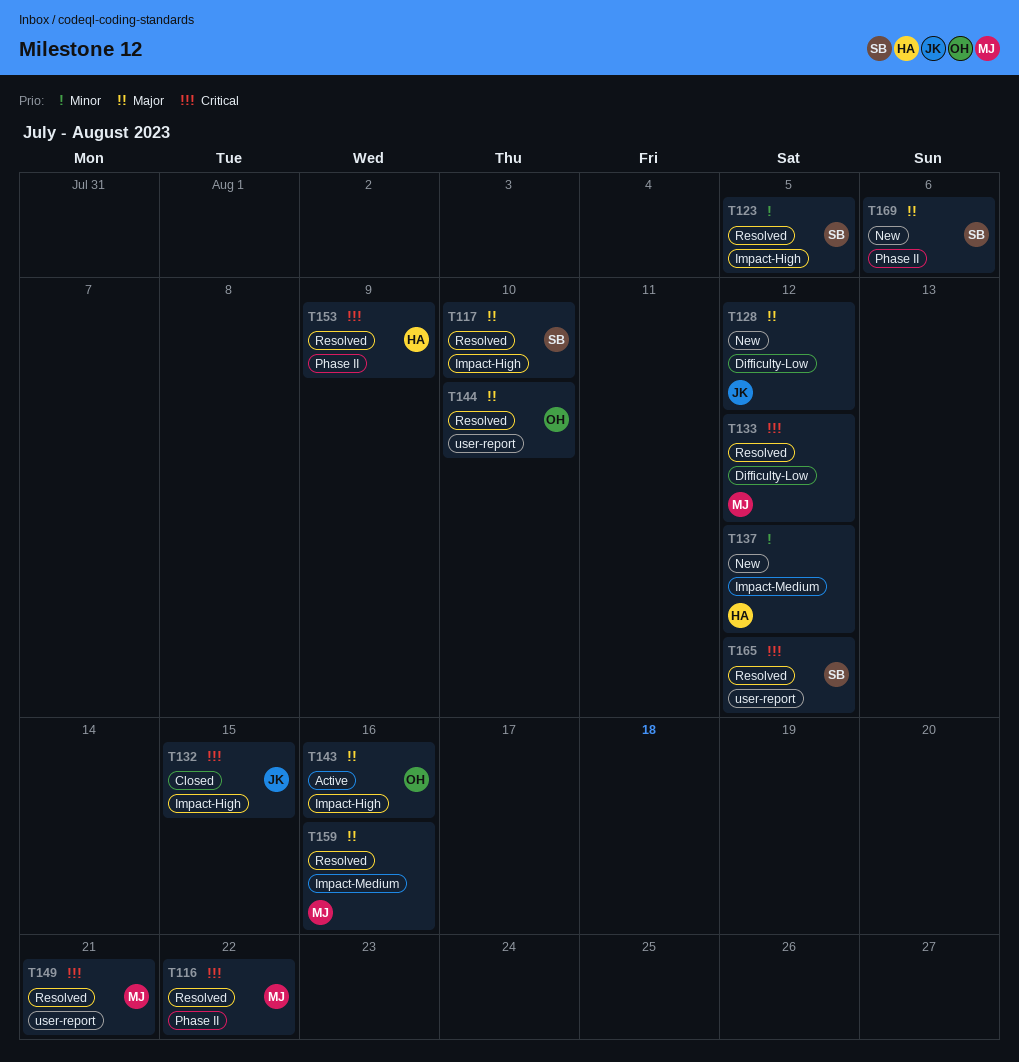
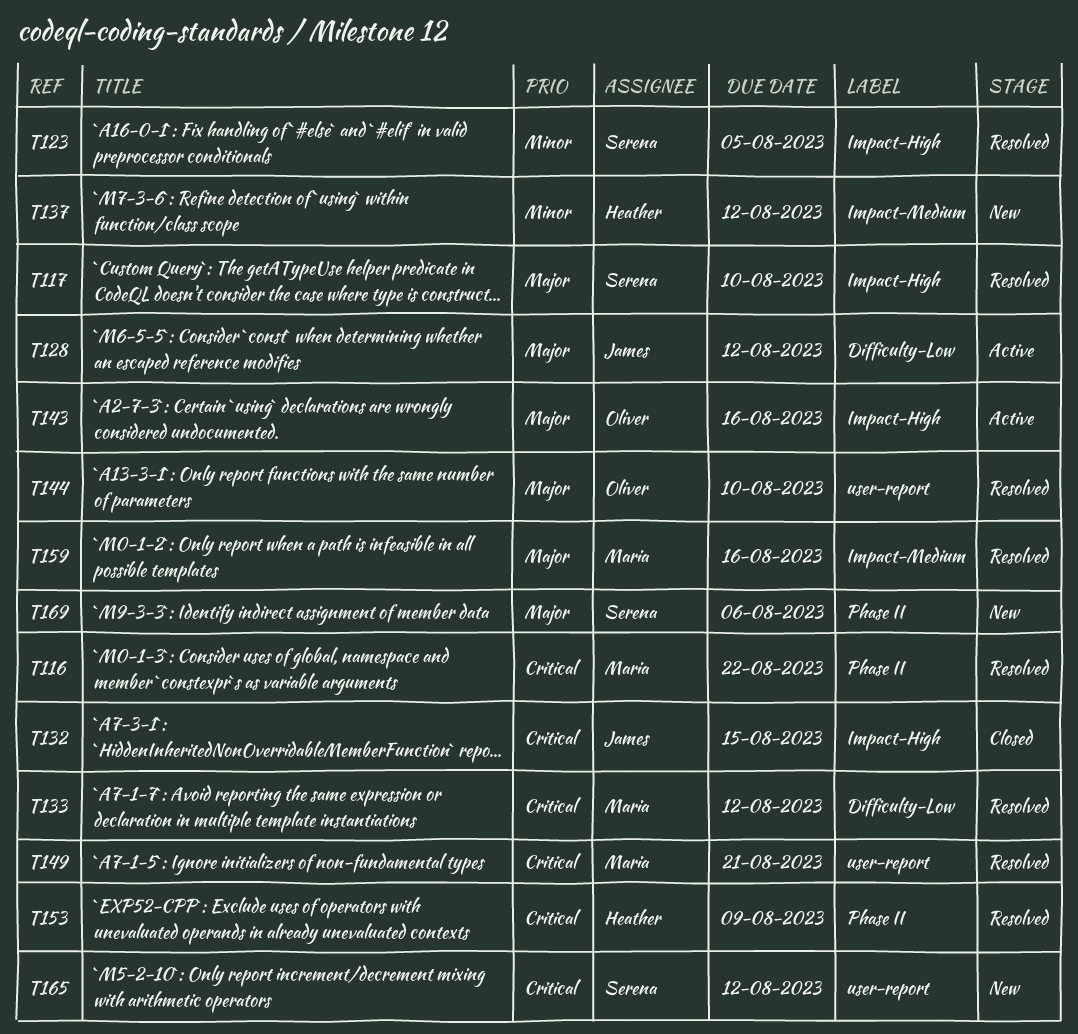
T128, status: New -> Active
T165, status: Resolved -> New

